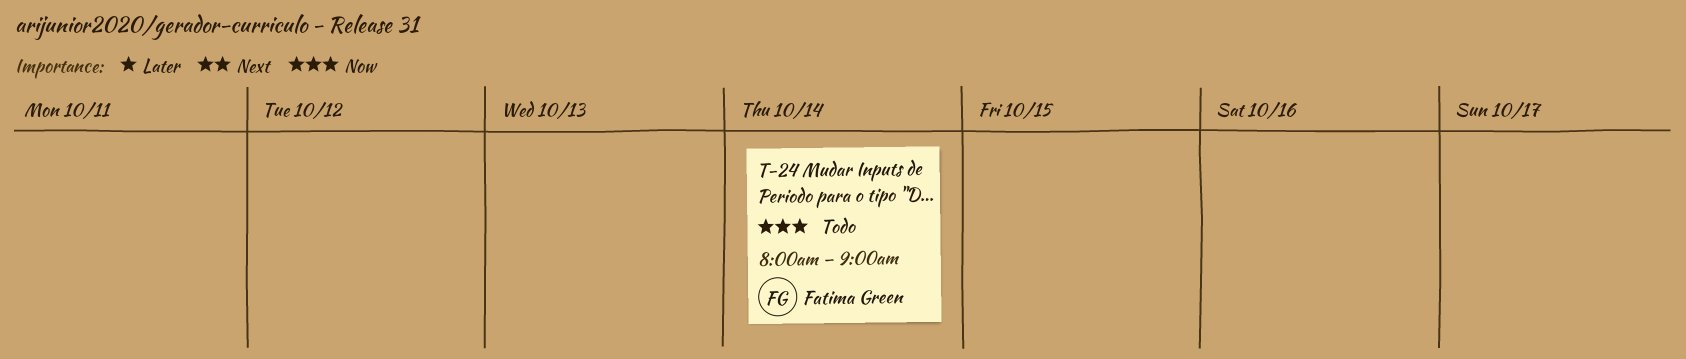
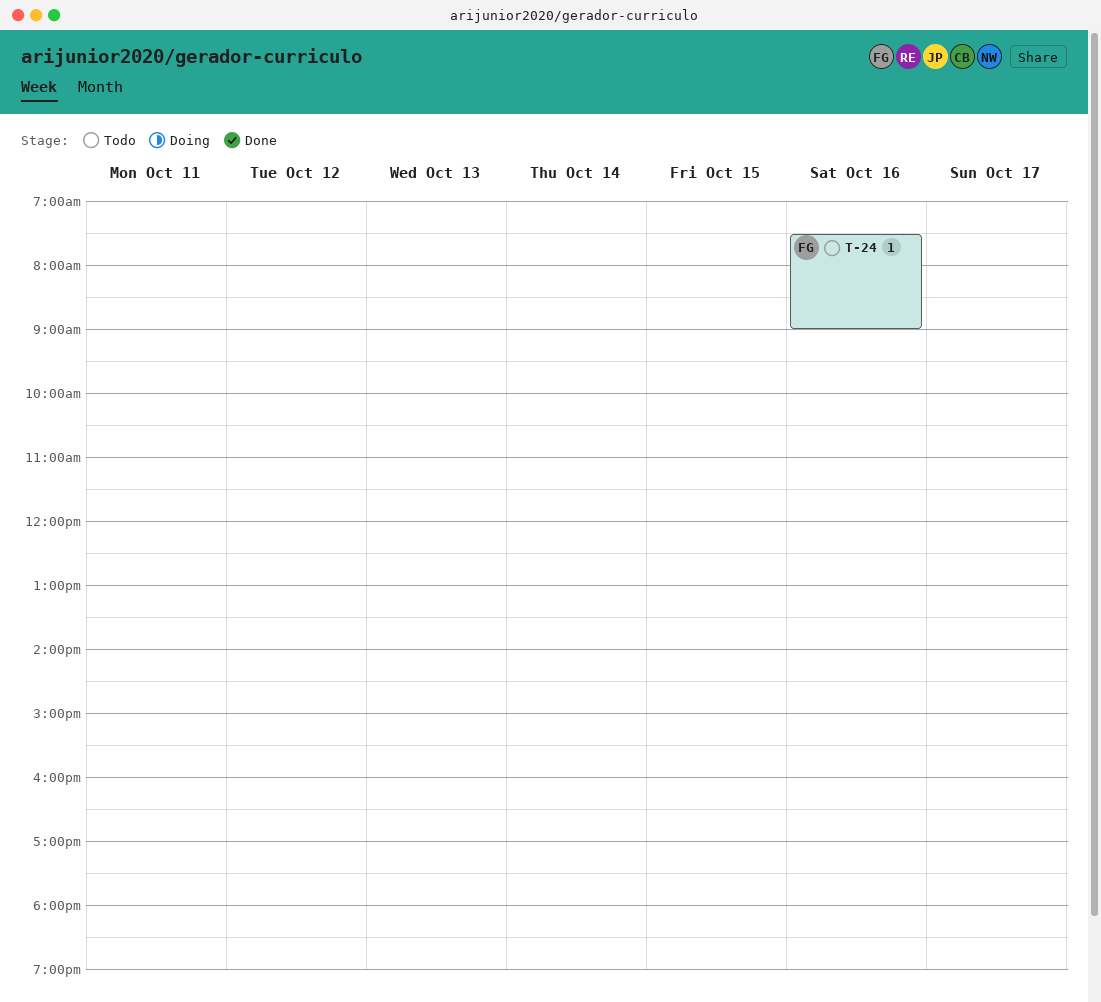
T-24, day: Oct 14 -> Oct 16
T-24, begins: 08:00 -> 07:30

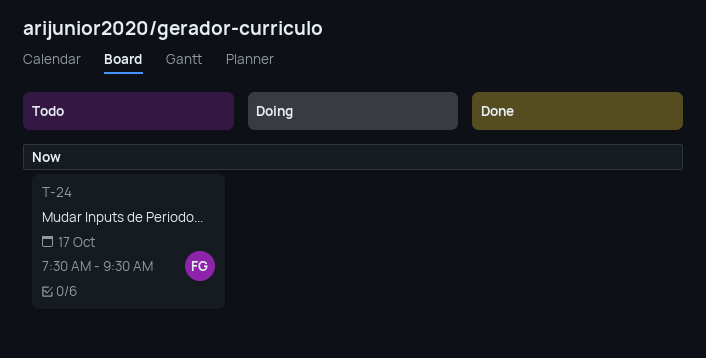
T-24, day: Oct 16 -> Oct 17
T-24, ends: 09:00 -> 09:30

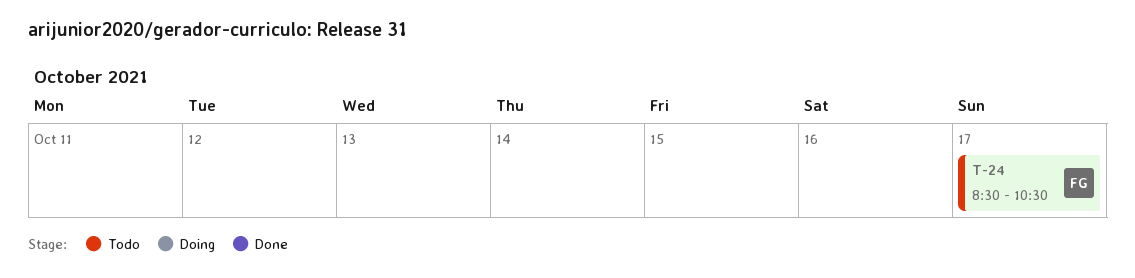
T-24, begins: 07:30 -> 08:30
T-24, ends: 09:30 -> 10:30

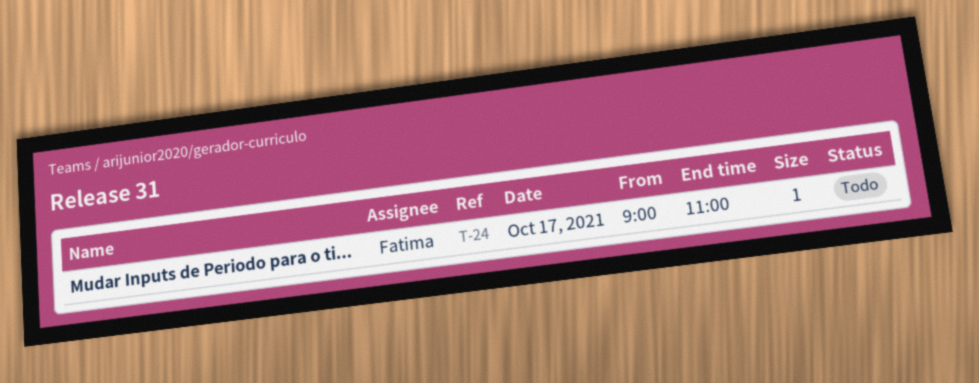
T-24, begins: 08:30 -> 09:00
T-24, ends: 10:30 -> 11:00

